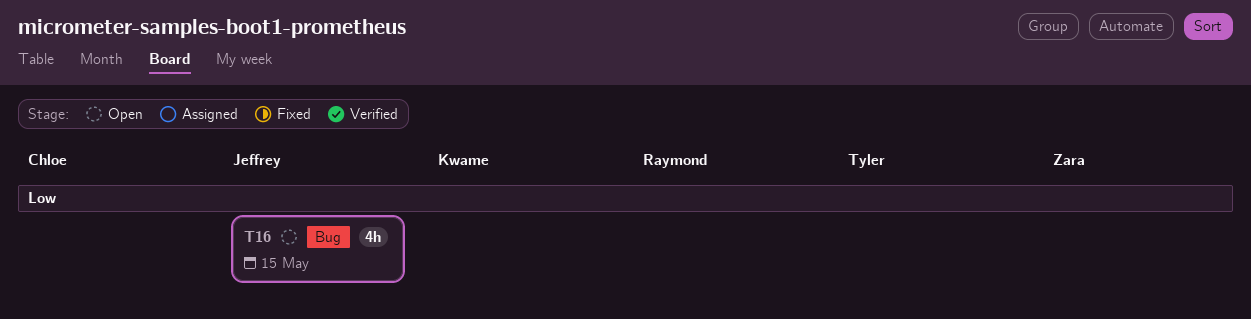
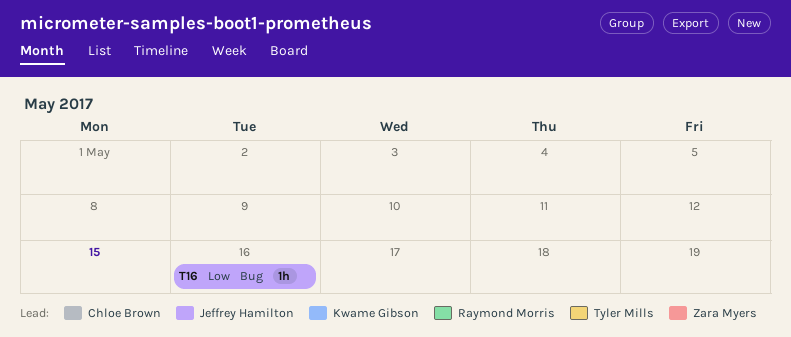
T16, estimate: 4h -> 1h
T16, due: May 15 -> May 16

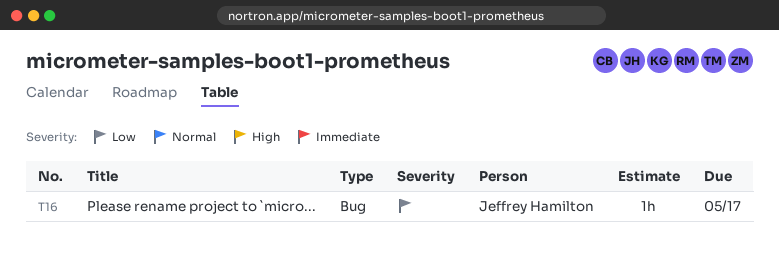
T16, due: May 16 -> May 17

